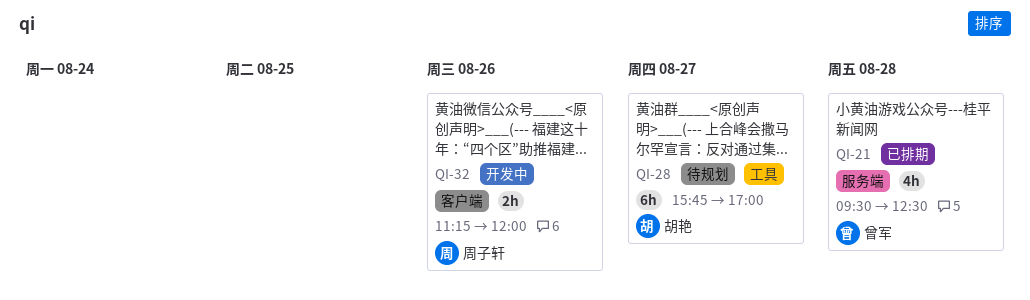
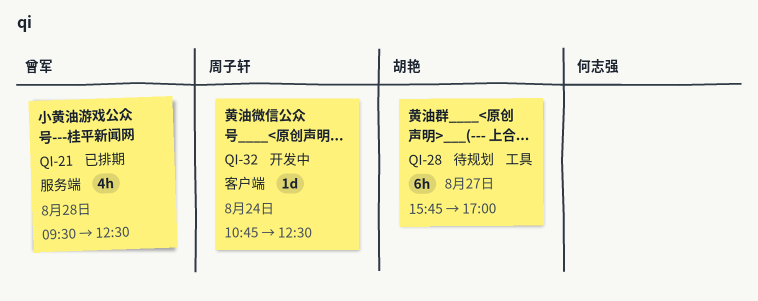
QI-32, estimate: 2h -> 1d
QI-32, day: Aug 26 -> Aug 24
QI-32, begins: 11:15 -> 10:45
QI-32, ends: 12:00 -> 12:30

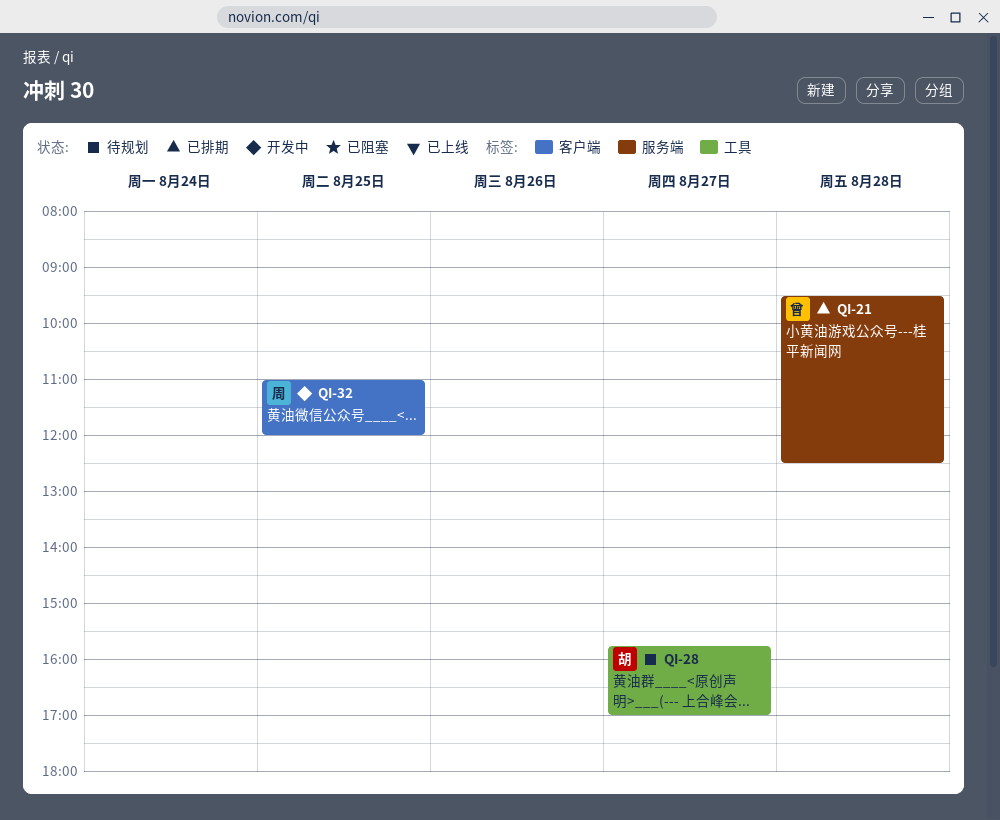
QI-32, day: Aug 24 -> Aug 25
QI-32, begins: 10:45 -> 11:00
QI-32, ends: 12:30 -> 12:00

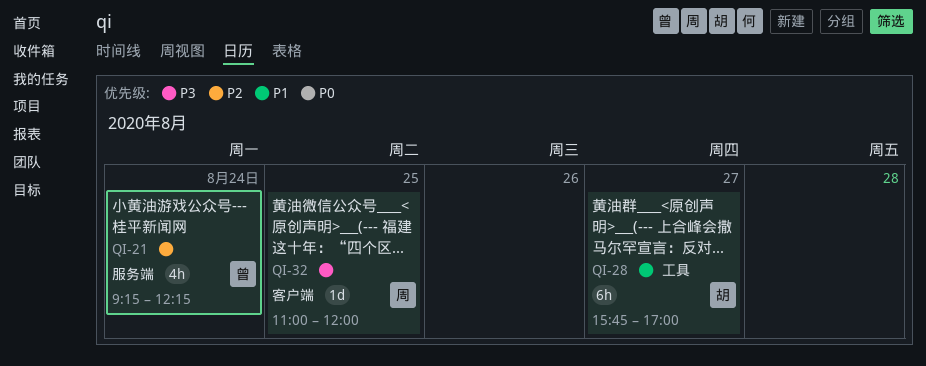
QI-21, day: Aug 28 -> Aug 24
QI-21, begins: 09:30 -> 09:15
QI-21, ends: 12:30 -> 12:15

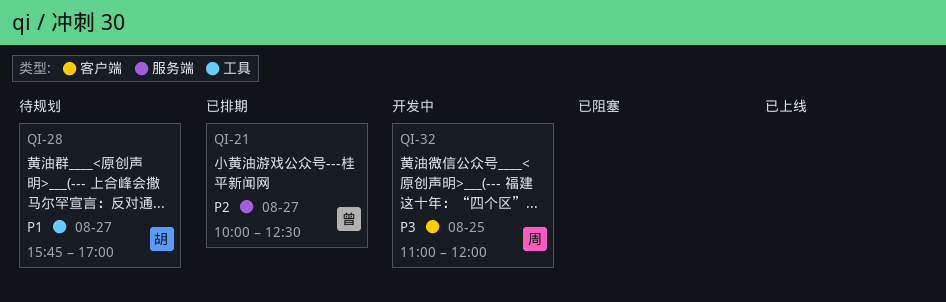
QI-21, day: Aug 24 -> Aug 27
QI-21, begins: 09:15 -> 10:00
QI-21, ends: 12:15 -> 12:30

